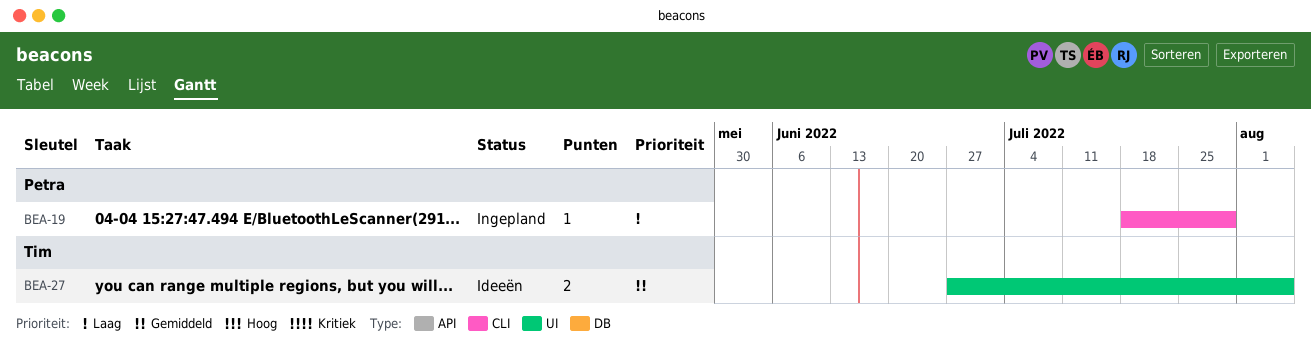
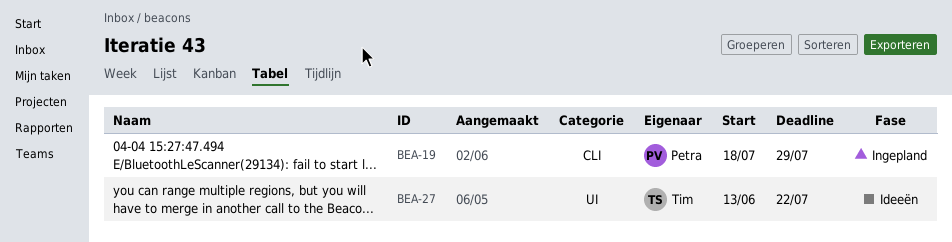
BEA-27, start: Jun 27 -> Jun 13
BEA-27, due: Aug 5 -> Jul 22

